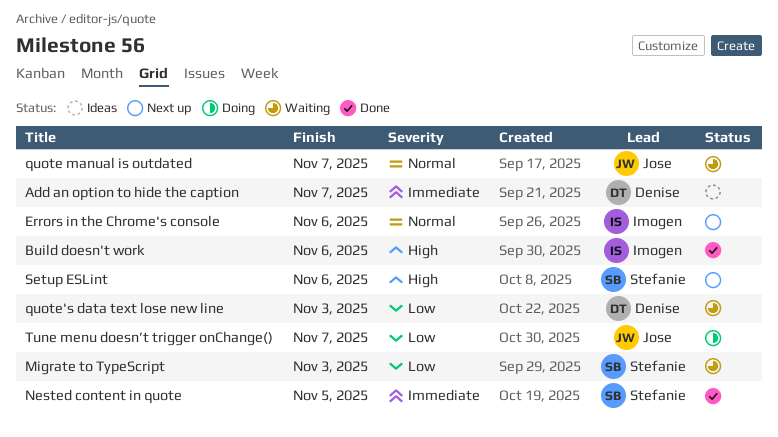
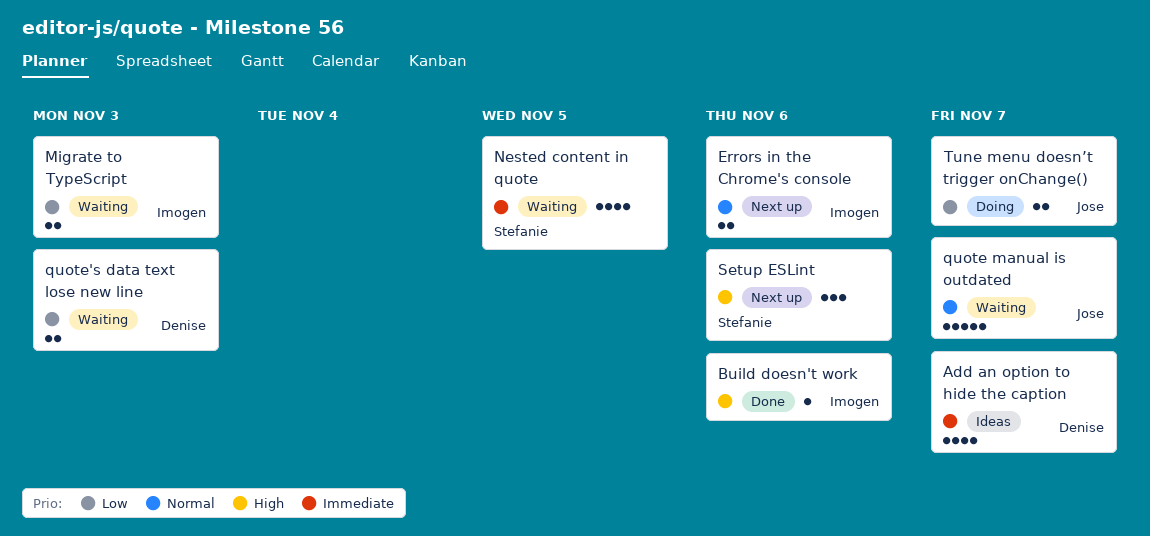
Migrate to TypeScript, owner: Stefanie -> Imogen
Nested content in quote, status: Done -> Waiting

